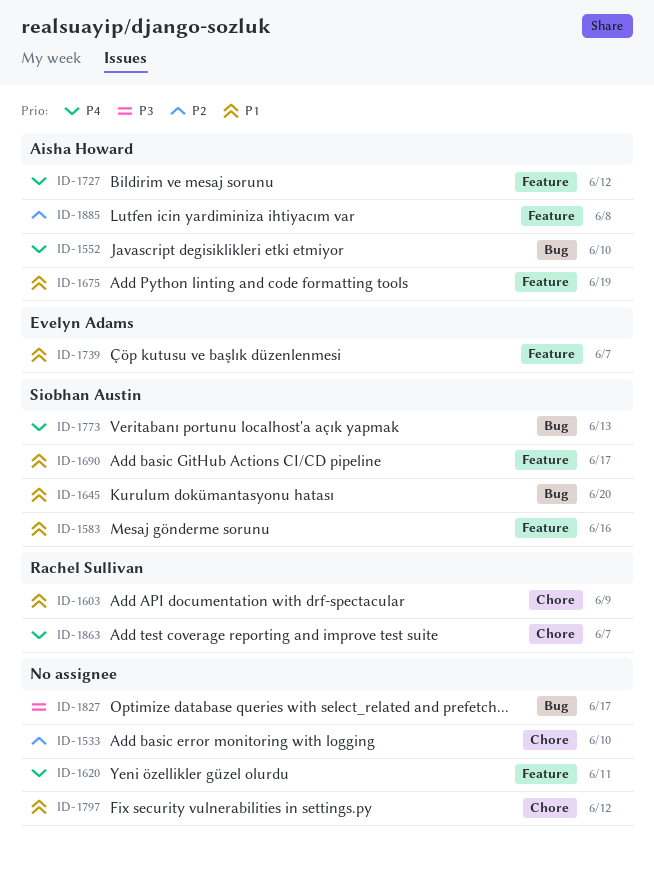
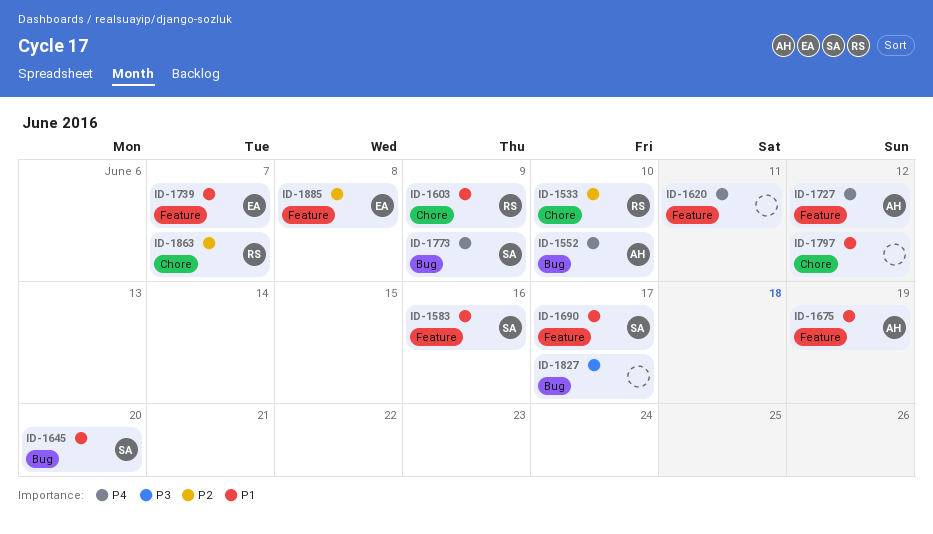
ID-1533, owner: none -> Rachel Sullivan
ID-1773, due: Jun 13 -> Jun 9
ID-1863, priority: P4 -> P2
ID-1885, owner: Aisha Howard -> Evelyn Adams

